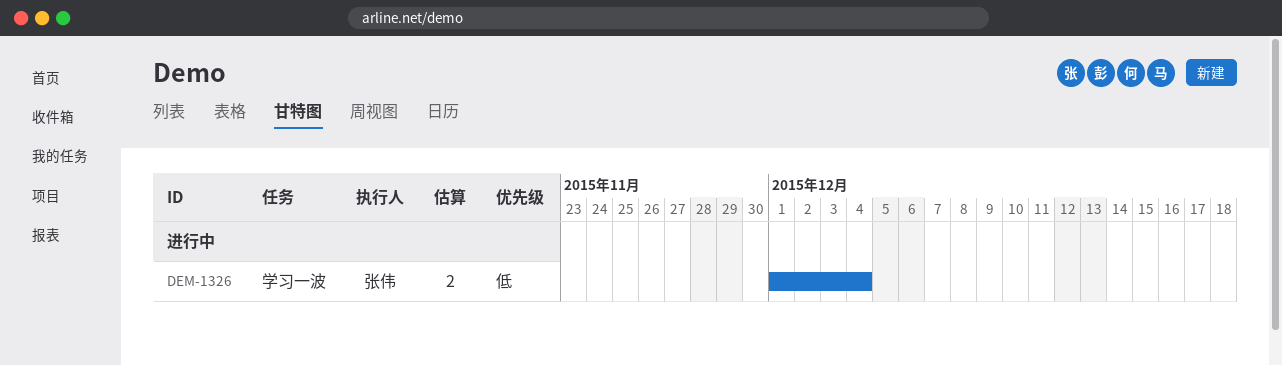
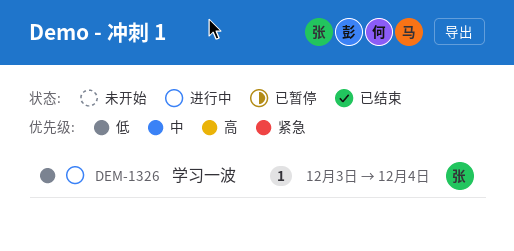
DEM-1326, estimate: 2 -> 1
DEM-1326, start: Dec 1 -> Dec 3

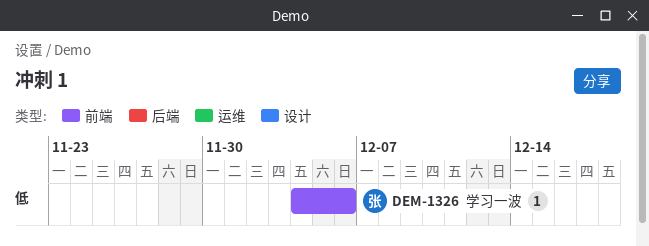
DEM-1326, start: Dec 3 -> Dec 4
DEM-1326, due: Dec 4 -> Dec 6

